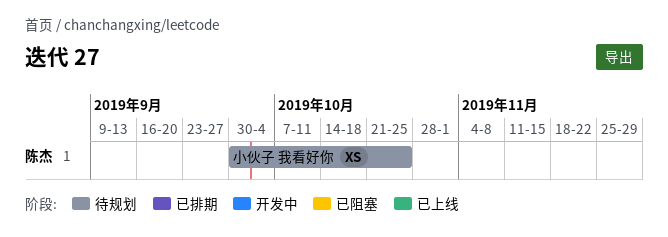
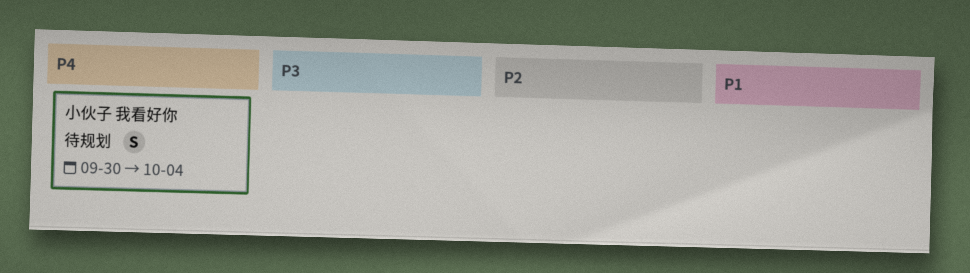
小伙子 我看好你, estimate: XS -> S
小伙子 我看好你, due: Oct 25 -> Oct 4

